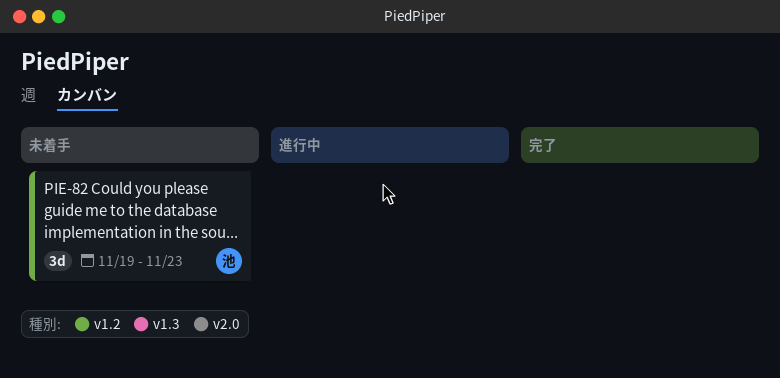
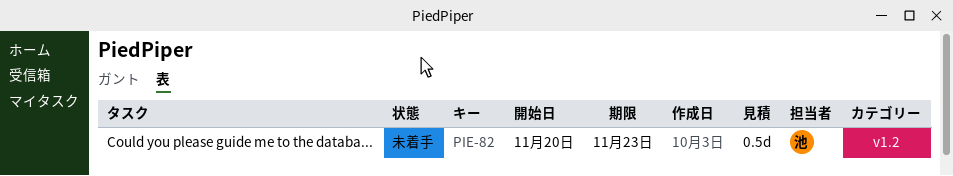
PIE-82, estimate: 3d -> 0.5d
PIE-82, start: Nov 19 -> Nov 20

